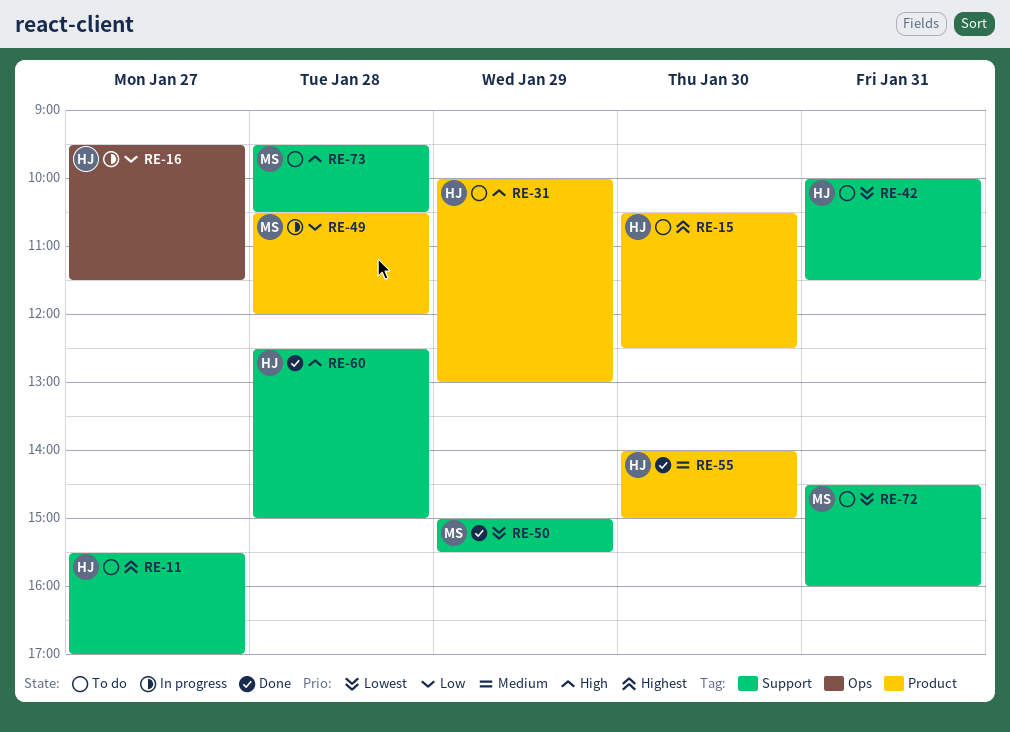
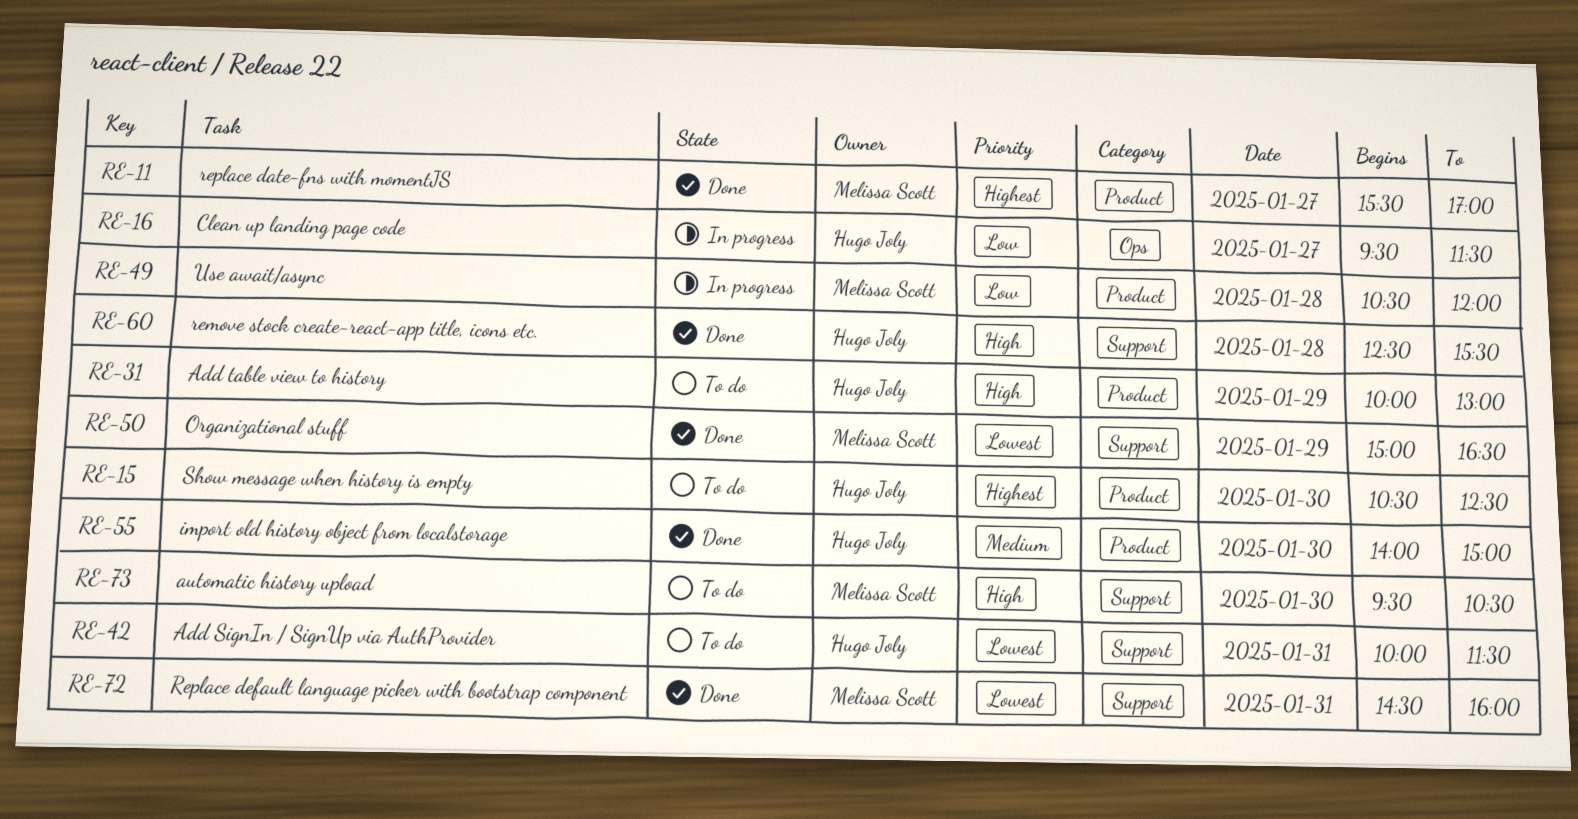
RE-11, status: To do -> Done
RE-11, owner: Hugo Joly -> Melissa Scott
RE-11, label: Support -> Product
RE-50, ends: 15:30 -> 16:30
RE-60, ends: 15:00 -> 15:30
RE-72, status: To do -> Done
RE-73, day: Jan 28 -> Jan 30

